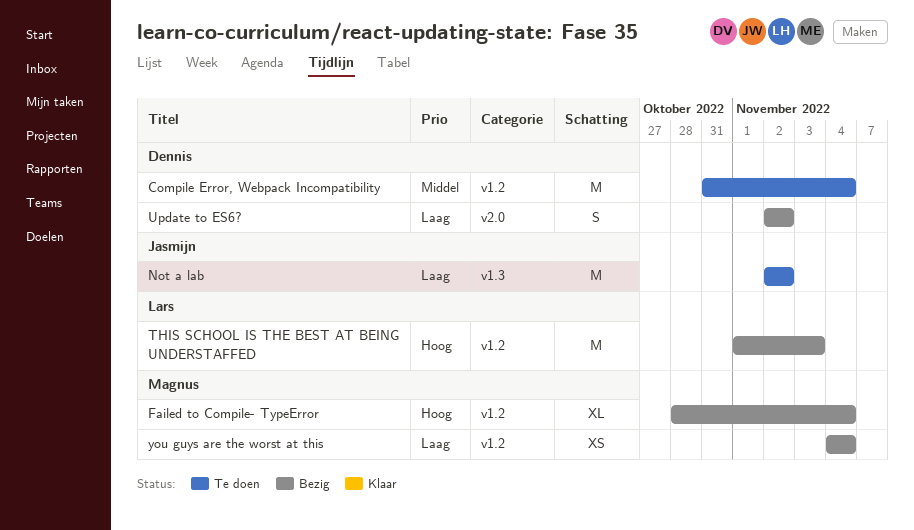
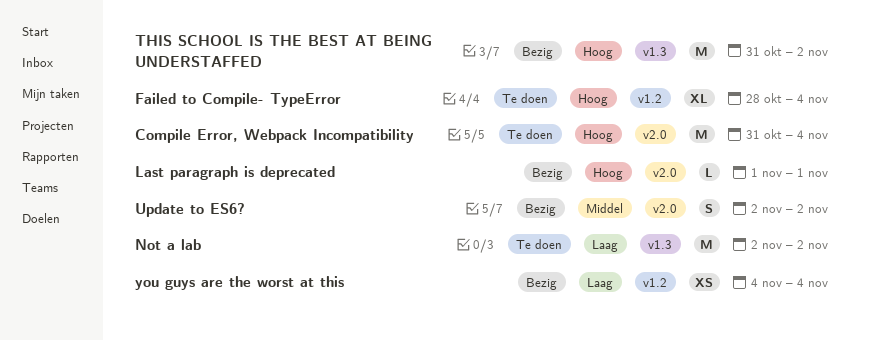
Compile Error, Webpack Incompatibility, priority: Middel -> Hoog
Compile Error, Webpack Incompatibility, label: v1.2 -> v2.0
Failed to Compile- TypeError, status: Bezig -> Te doen
Last paragraph is deprecated: none -> present
THIS SCHOOL IS THE BEST AT BEING UNDERSTAFFED, label: v1.2 -> v1.3
THIS SCHOOL IS THE BEST AT BEING UNDERSTAFFED, start: Nov 1 -> Oct 31
THIS SCHOOL IS THE BEST AT BEING UNDERSTAFFED, due: Nov 3 -> Nov 2
Update to ES6?, priority: Laag -> Middel

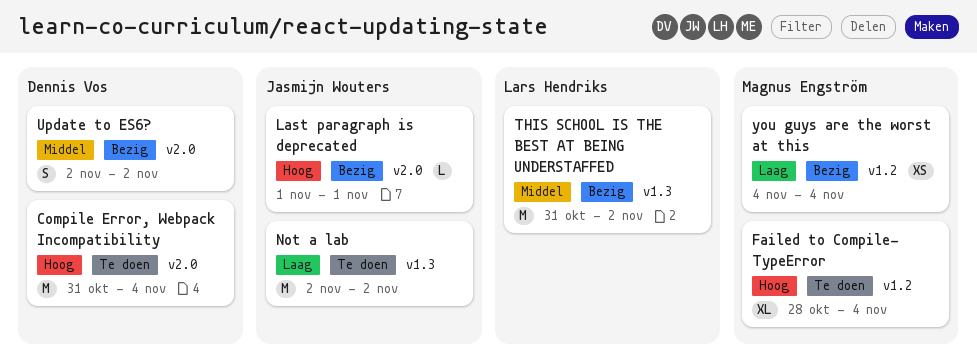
THIS SCHOOL IS THE BEST AT BEING UNDERSTAFFED, priority: Hoog -> Middel

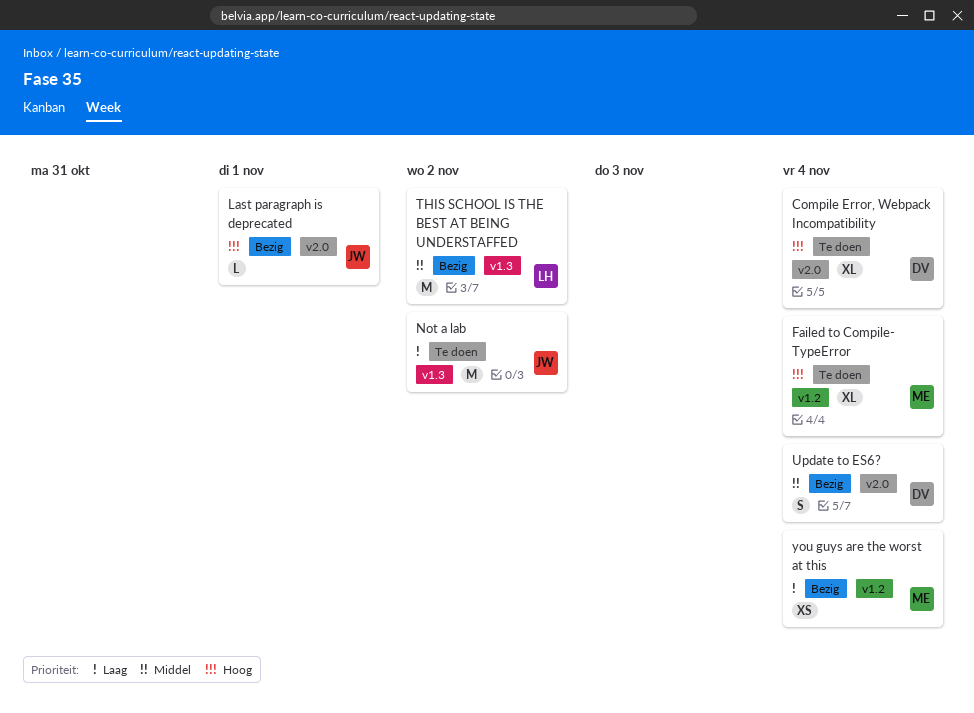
Compile Error, Webpack Incompatibility, estimate: M -> XL
Update to ES6?, due: Nov 2 -> Nov 4

